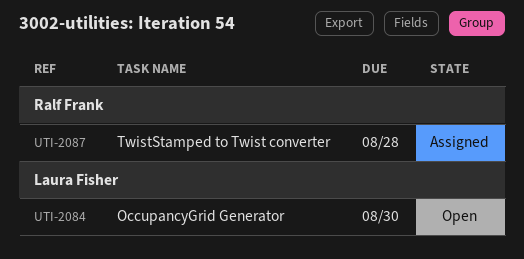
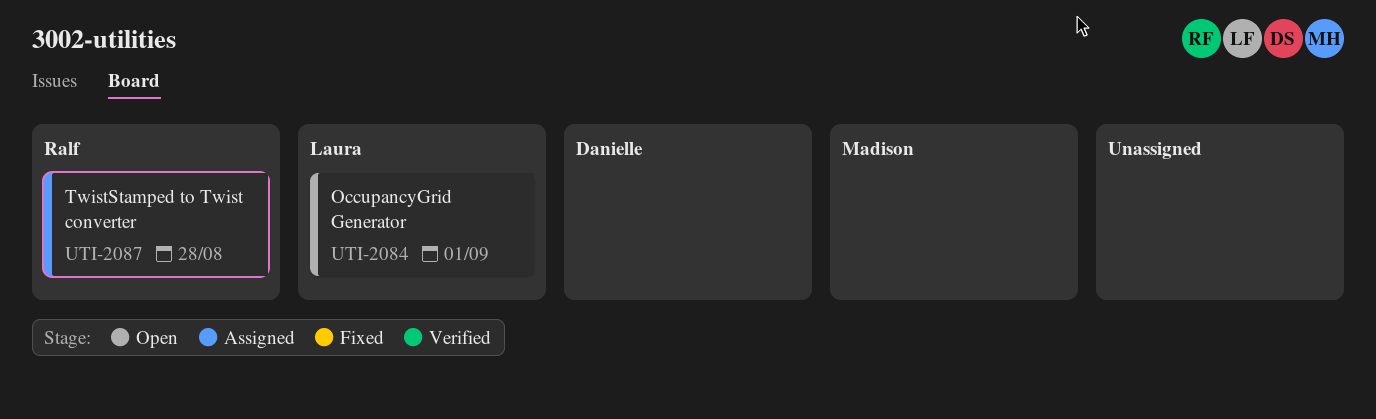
UTI-2084, due: Aug 30 -> Sep 1

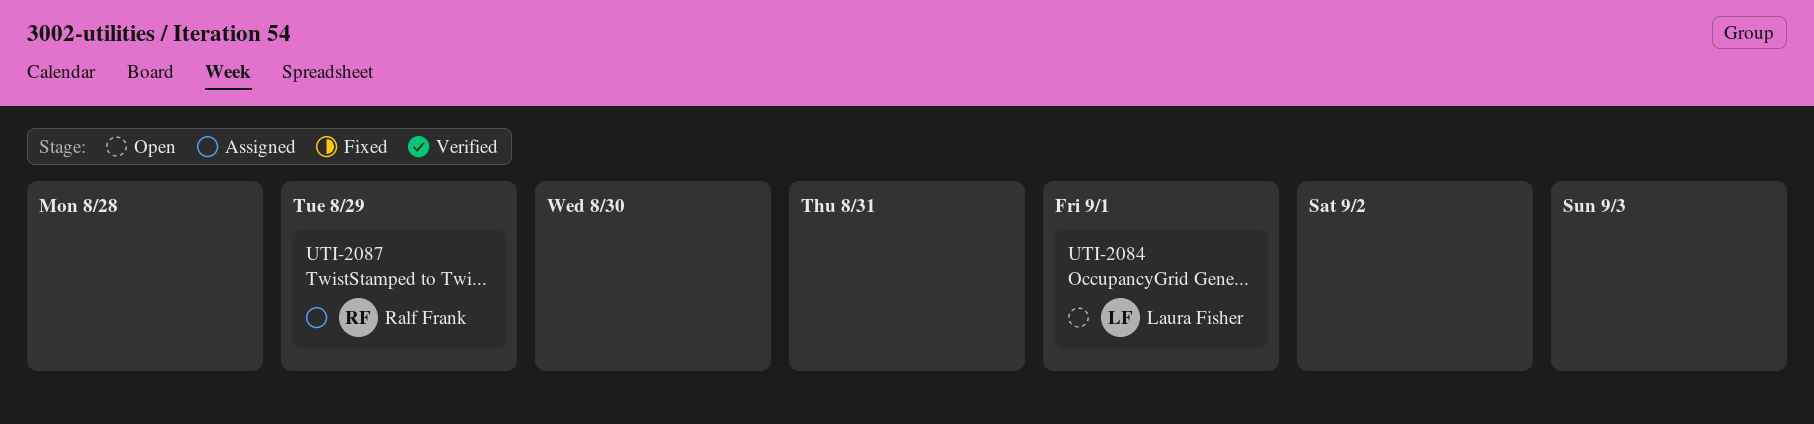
UTI-2087, due: Aug 28 -> Aug 29

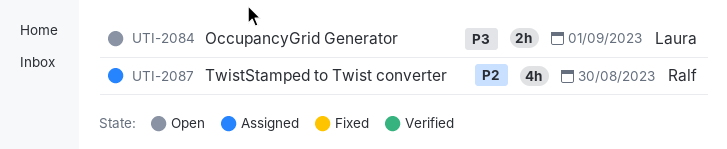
UTI-2087, due: Aug 29 -> Aug 30

